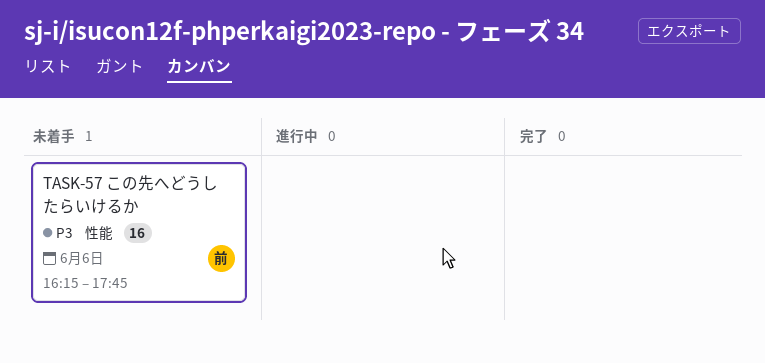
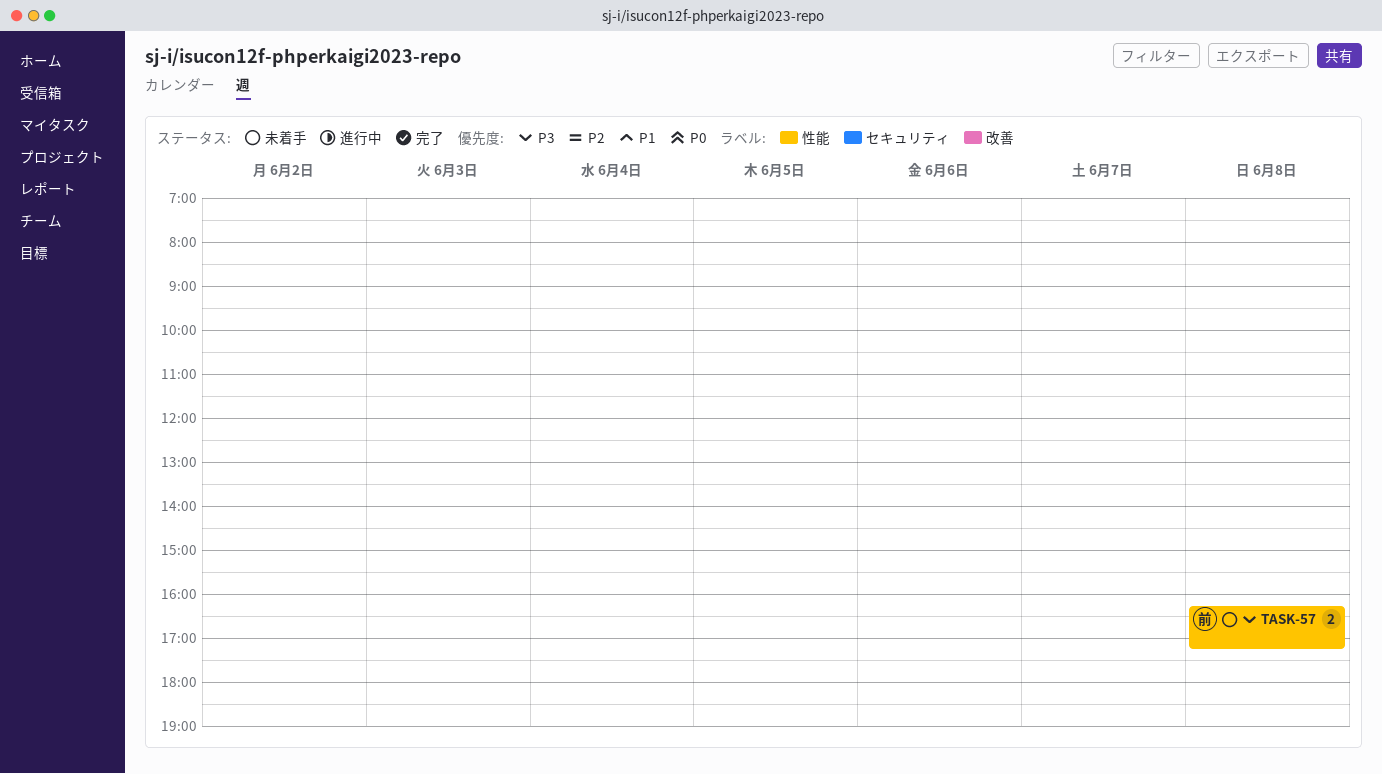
TASK-57, estimate: 16 -> 2
TASK-57, day: Jun 6 -> Jun 8
TASK-57, ends: 17:45 -> 17:15

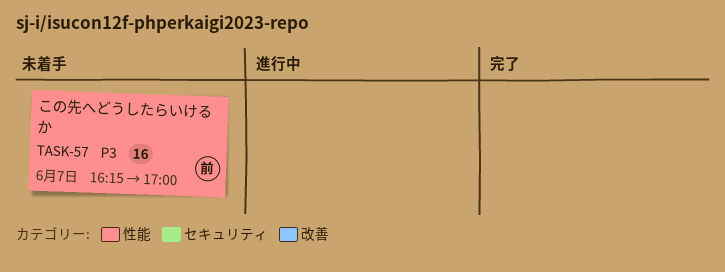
TASK-57, estimate: 2 -> 16
TASK-57, day: Jun 8 -> Jun 7
TASK-57, ends: 17:15 -> 17:00

